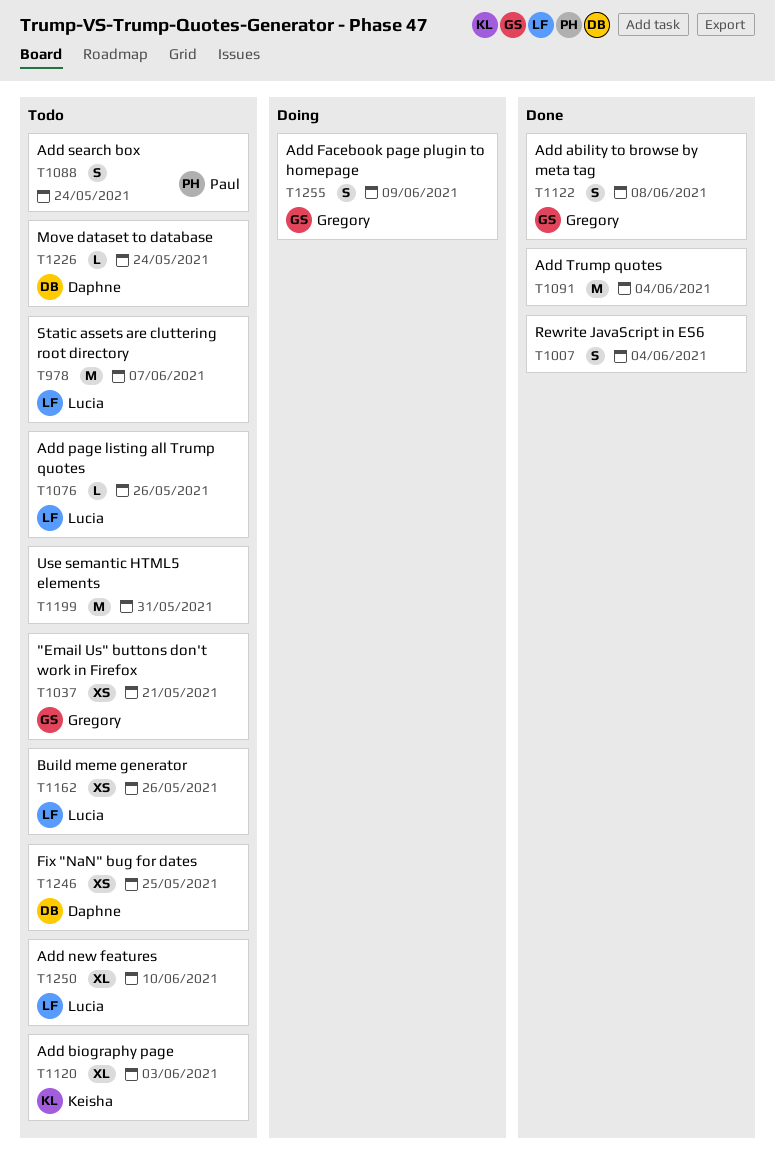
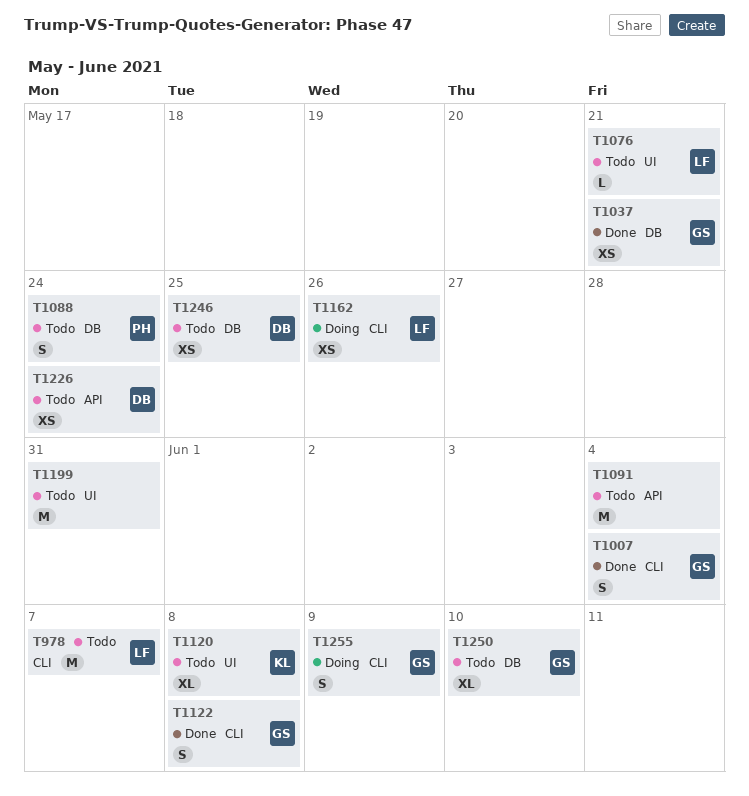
T1007, owner: none -> Gregory
T1037, status: Todo -> Done
T1076, due: May 26 -> May 21
T1091, status: Done -> Todo
T1120, due: Jun 3 -> Jun 8
T1162, status: Todo -> Doing
T1226, estimate: L -> XS
T1250, owner: Lucia -> Gregory

